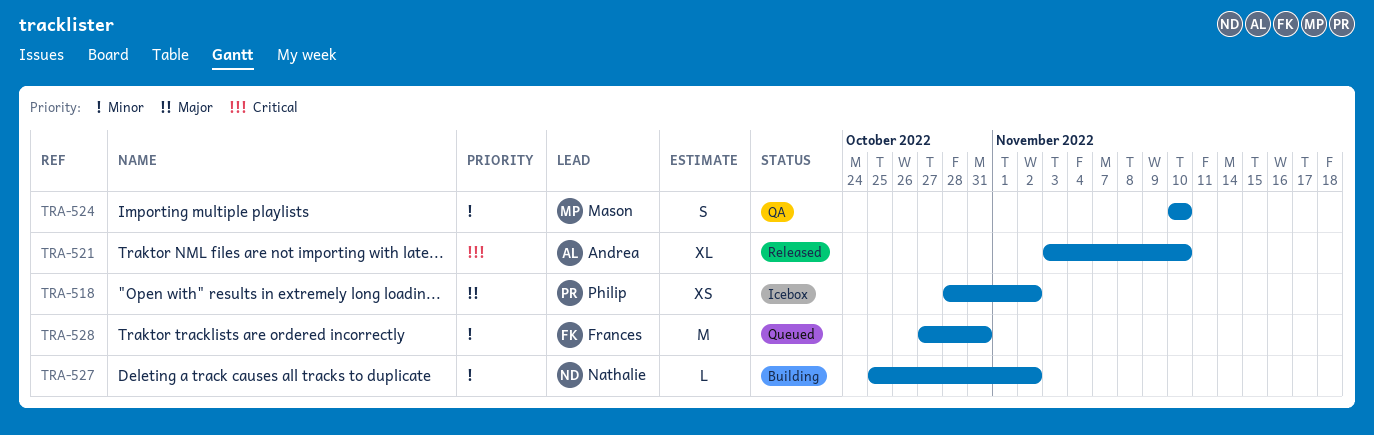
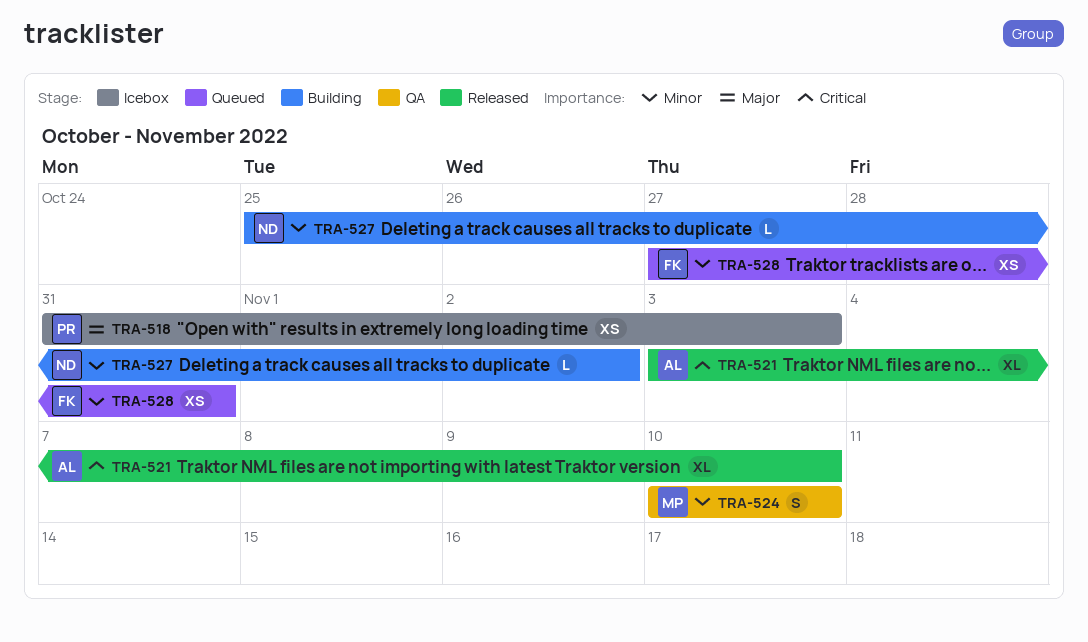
TRA-518, start: Oct 28 -> Oct 31
TRA-518, due: Nov 2 -> Nov 3
TRA-528, estimate: M -> XS

